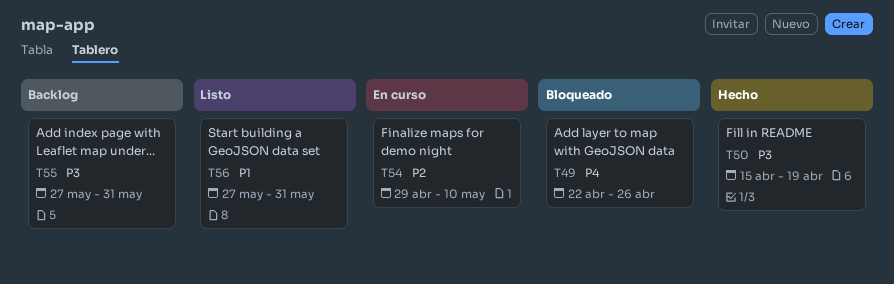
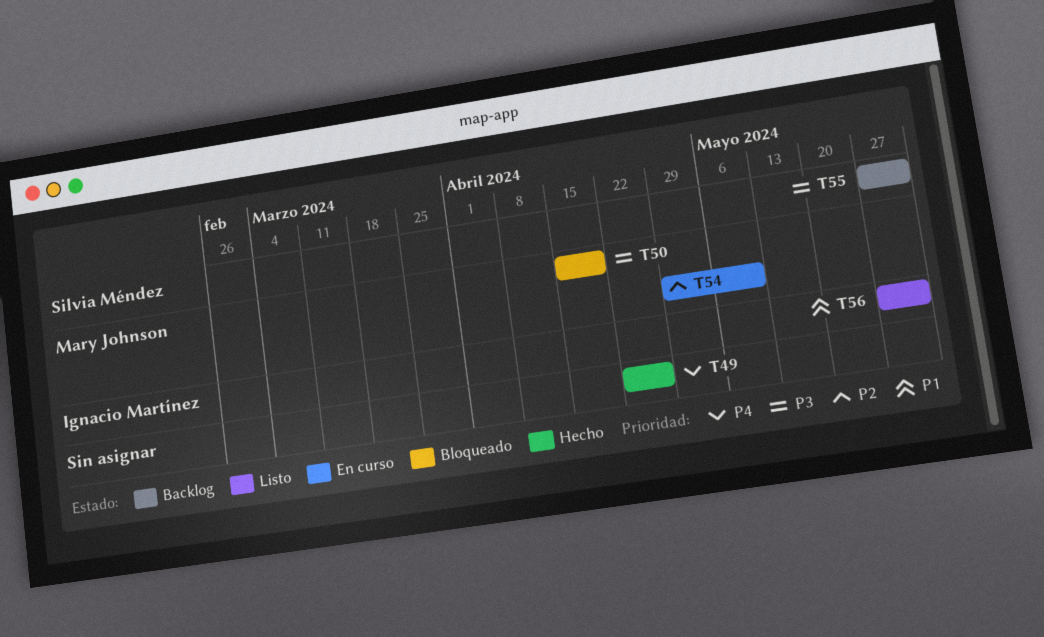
T49, status: Bloqueado -> Hecho
T50, status: Hecho -> Bloqueado

